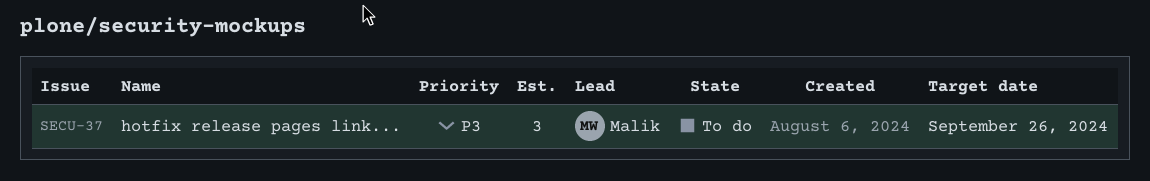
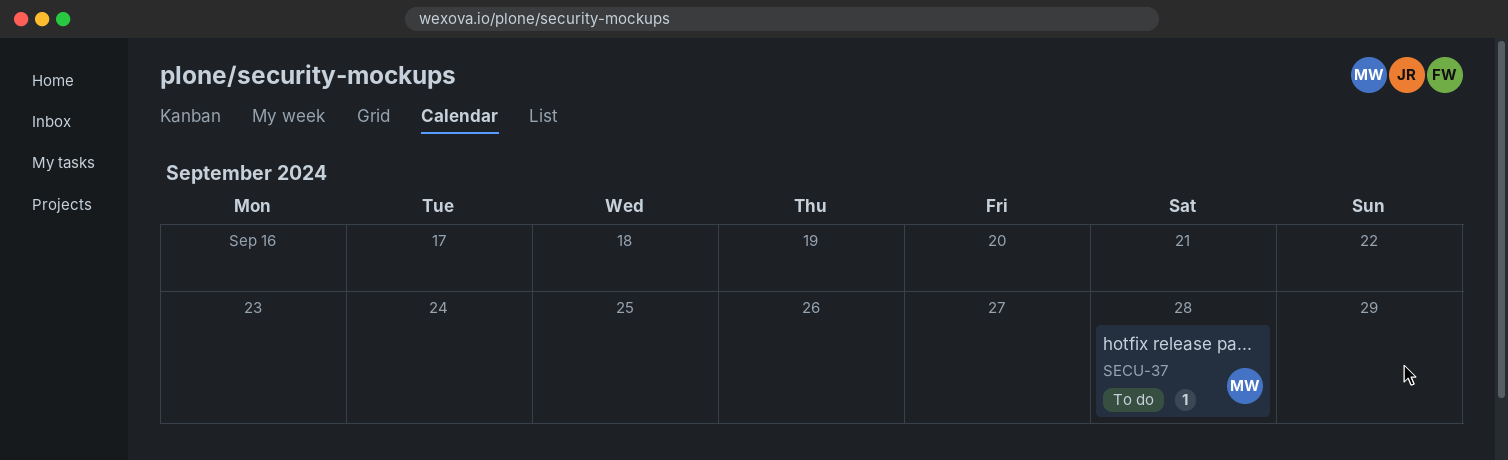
SECU-37, estimate: 3 -> 1
SECU-37, due: Sep 26 -> Sep 28

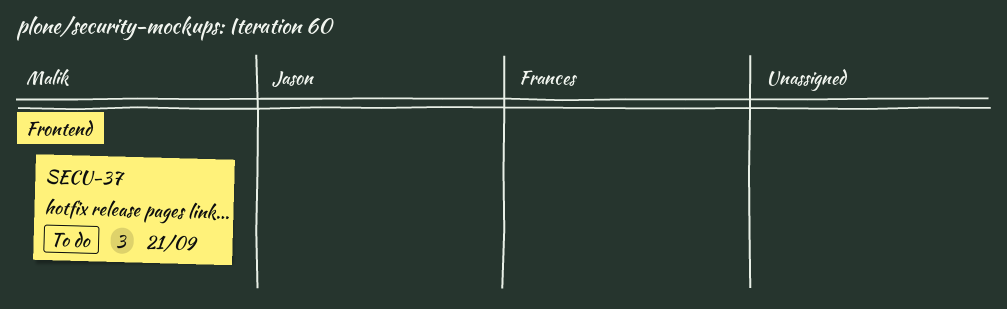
SECU-37, estimate: 1 -> 3
SECU-37, due: Sep 28 -> Sep 21

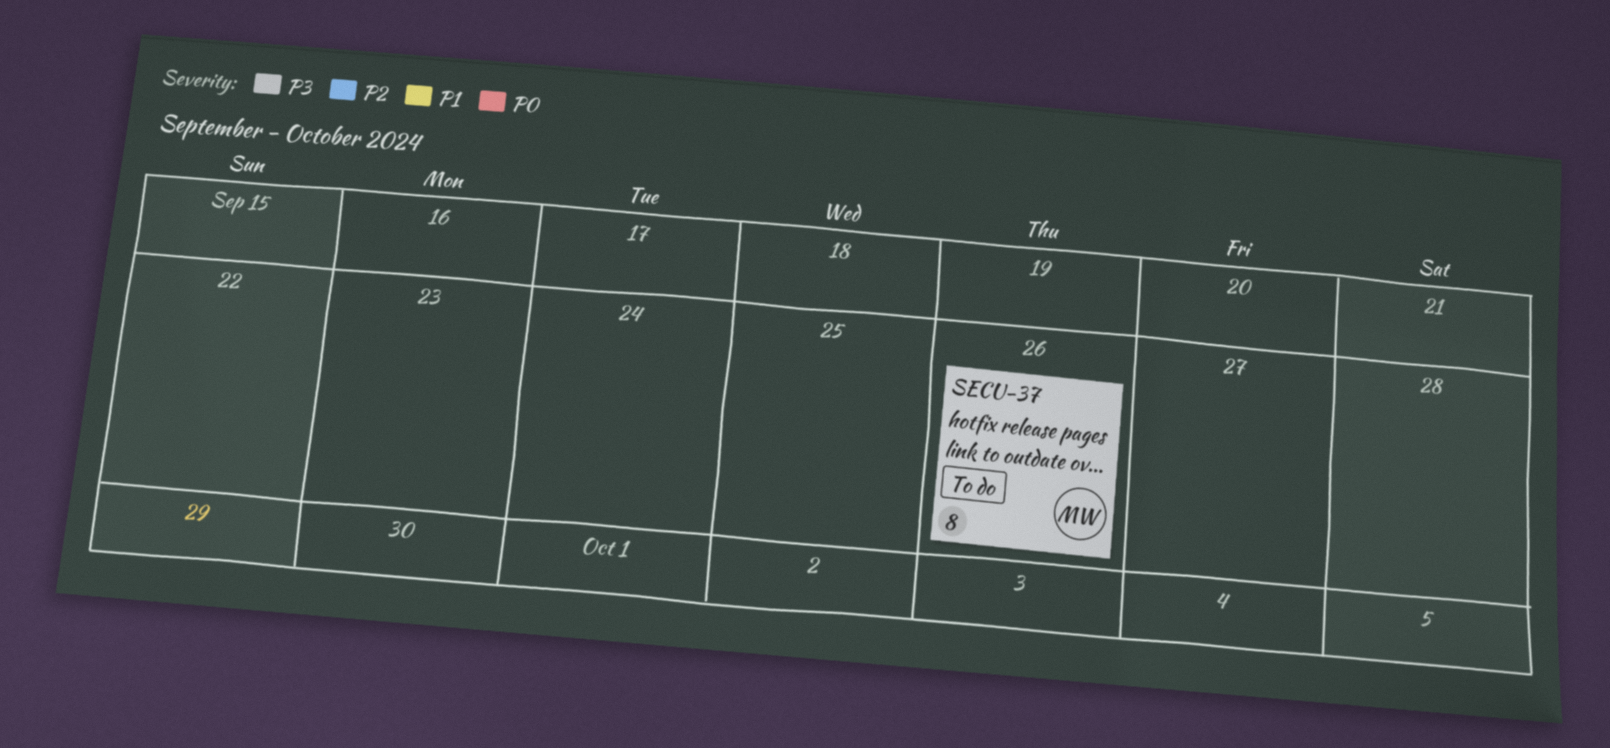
SECU-37, estimate: 3 -> 8
SECU-37, due: Sep 21 -> Sep 26

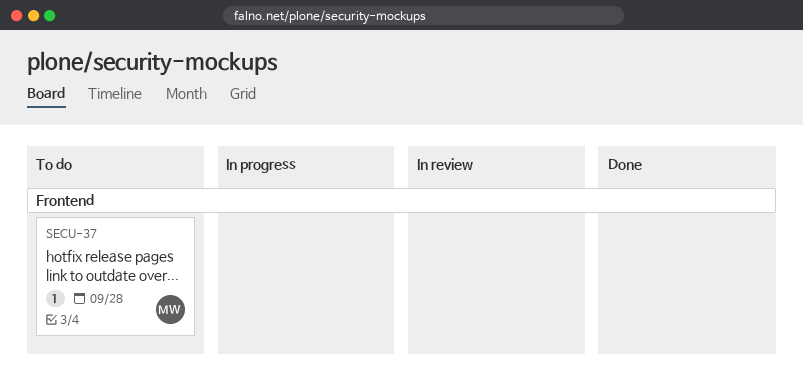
SECU-37, estimate: 8 -> 1
SECU-37, due: Sep 26 -> Sep 28

